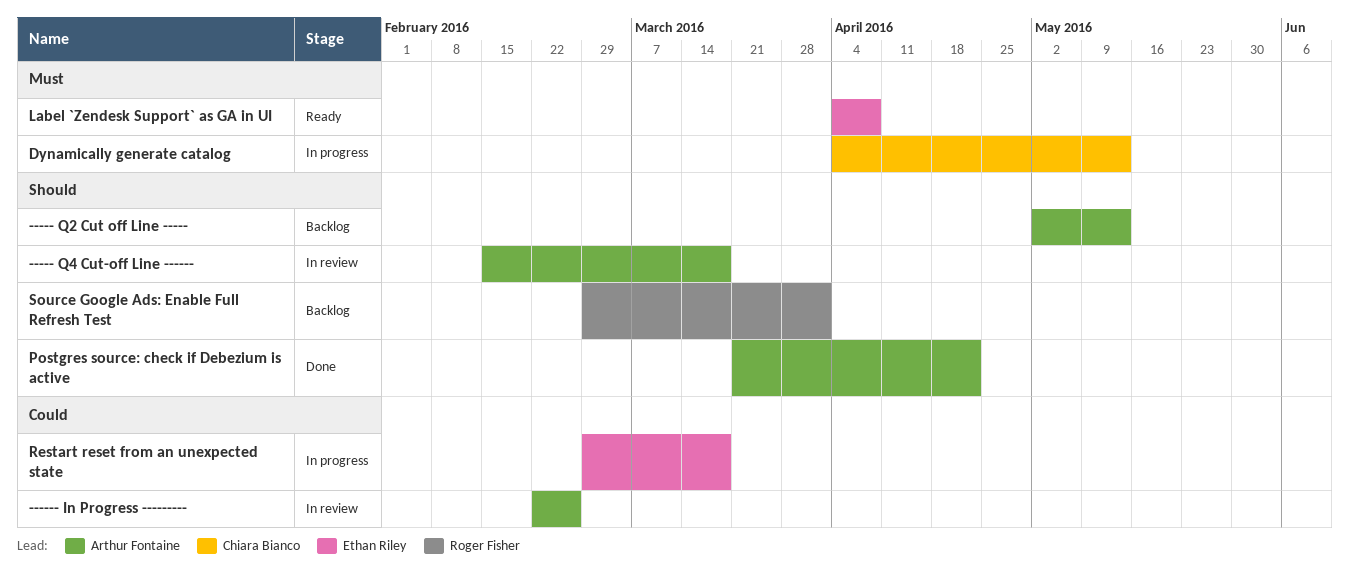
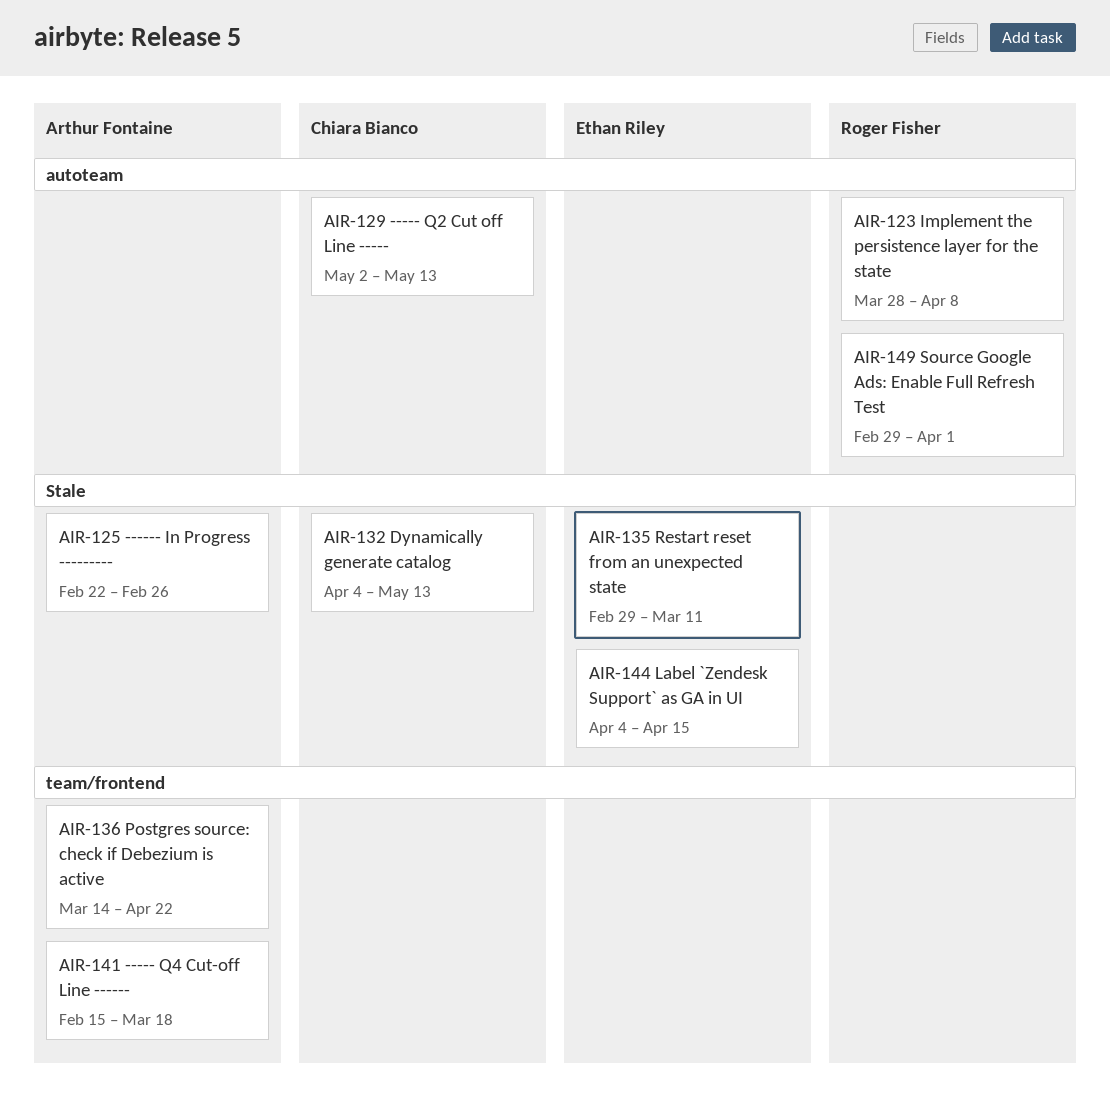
----- Q2 Cut off Line -----, owner: Arthur Fontaine -> Chiara Bianco
Implement the persistence layer for the state: none -> present
Label `Zendesk Support` as GA in UI, due: Apr 8 -> Apr 15
Postgres source: check if Debezium is active, start: Mar 21 -> Mar 14
Restart reset from an unexpected state, due: Mar 18 -> Mar 11

